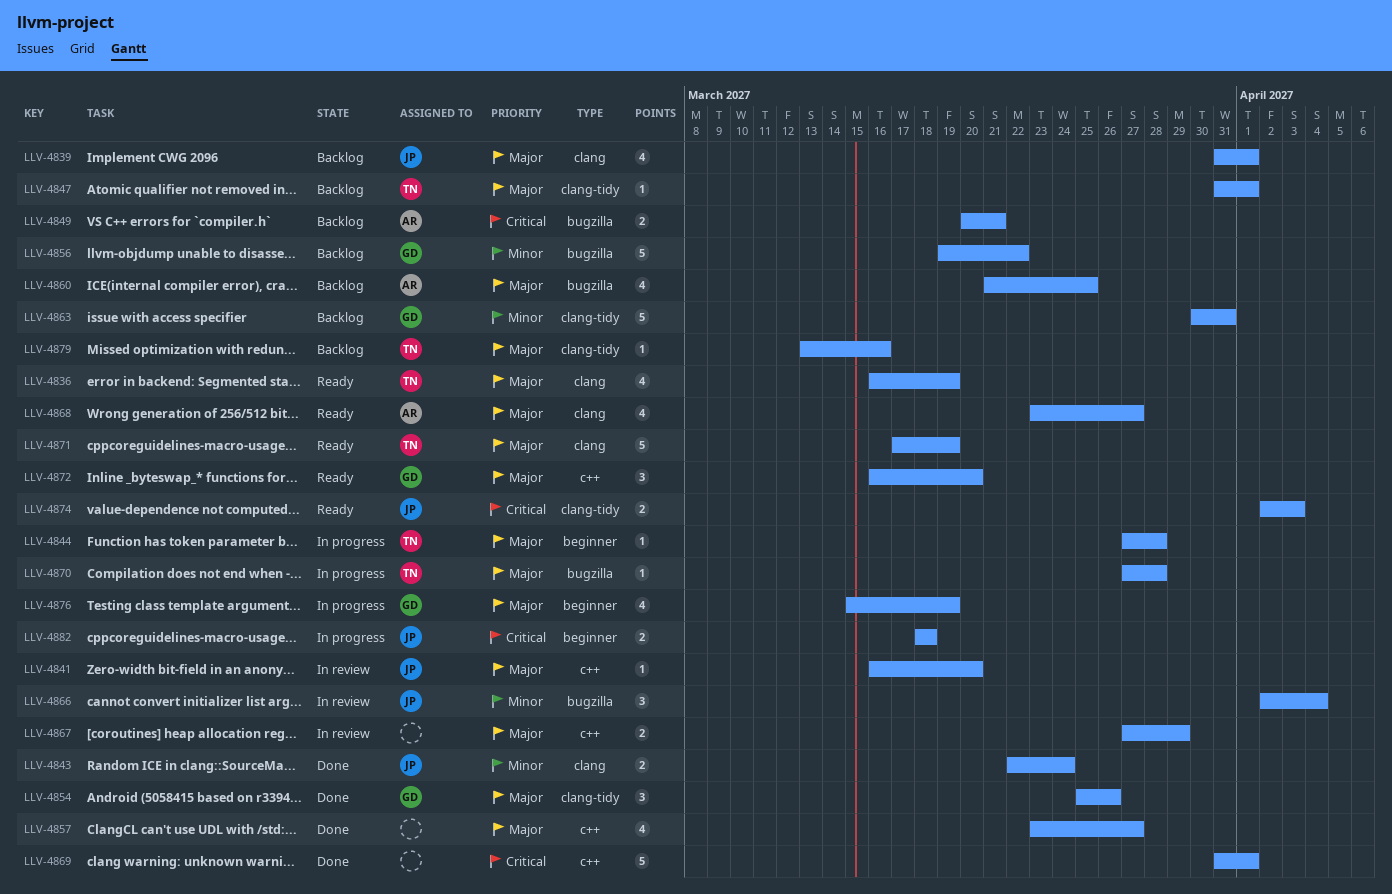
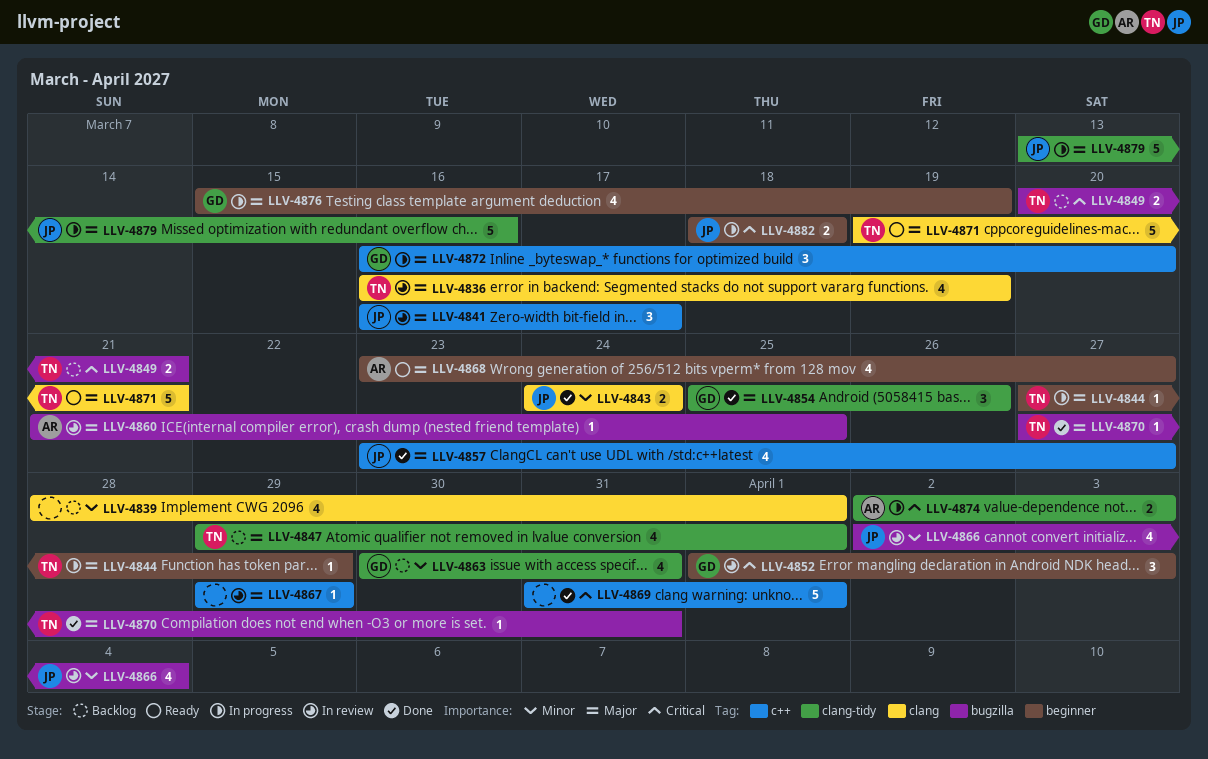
LLV-4836, status: Ready -> In review
LLV-4839, owner: JP -> none
LLV-4839, priority: Major -> Minor
LLV-4839, start: Mar 31 -> Mar 28
LLV-4841, estimate: 1 -> 3
LLV-4841, due: Mar 20 -> Mar 17
LLV-4843, start: Mar 22 -> Mar 24
LLV-4844, due: Mar 28 -> Mar 29
LLV-4847, estimate: 1 -> 4
LLV-4847, start: Mar 31 -> Mar 29
LLV-4849, owner: AR -> TN
LLV-4852: none -> present
LLV-4856: present -> none
LLV-4857, owner: none -> JP
LLV-4860, status: Backlog -> In review
LLV-4860, estimate: 4 -> 1
LLV-4863, estimate: 5 -> 4
LLV-4866, estimate: 3 -> 4
LLV-4867, estimate: 2 -> 1
LLV-4867, start: Mar 27 -> Mar 29
LLV-4868, label: clang -> beginner
LLV-4870, status: In progress -> Done
LLV-4870, due: Mar 28 -> Mar 31
LLV-4871, start: Mar 17 -> Mar 19
LLV-4871, due: Mar 19 -> Mar 21
LLV-4872, status: Ready -> In progress
LLV-4874, status: Ready -> In progress
LLV-4874, owner: JP -> AR
LLV-4879, status: Backlog -> In progress
LLV-4879, owner: TN -> JP
LLV-4879, estimate: 1 -> 5

